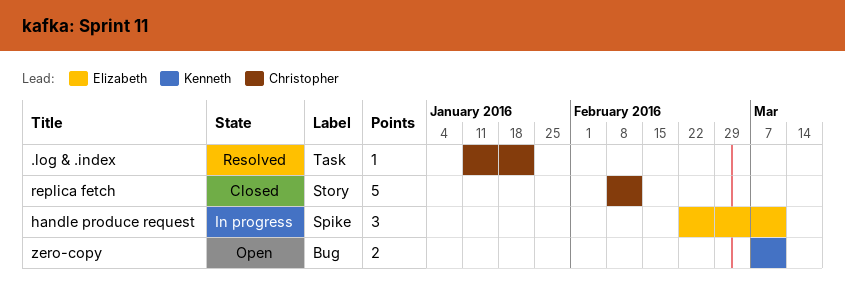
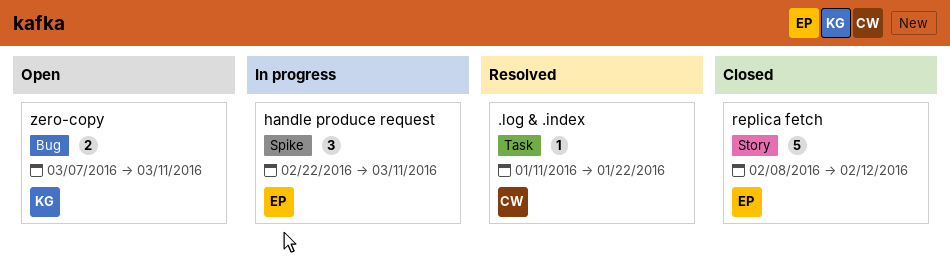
replica fetch, owner: Christopher -> Elizabeth

